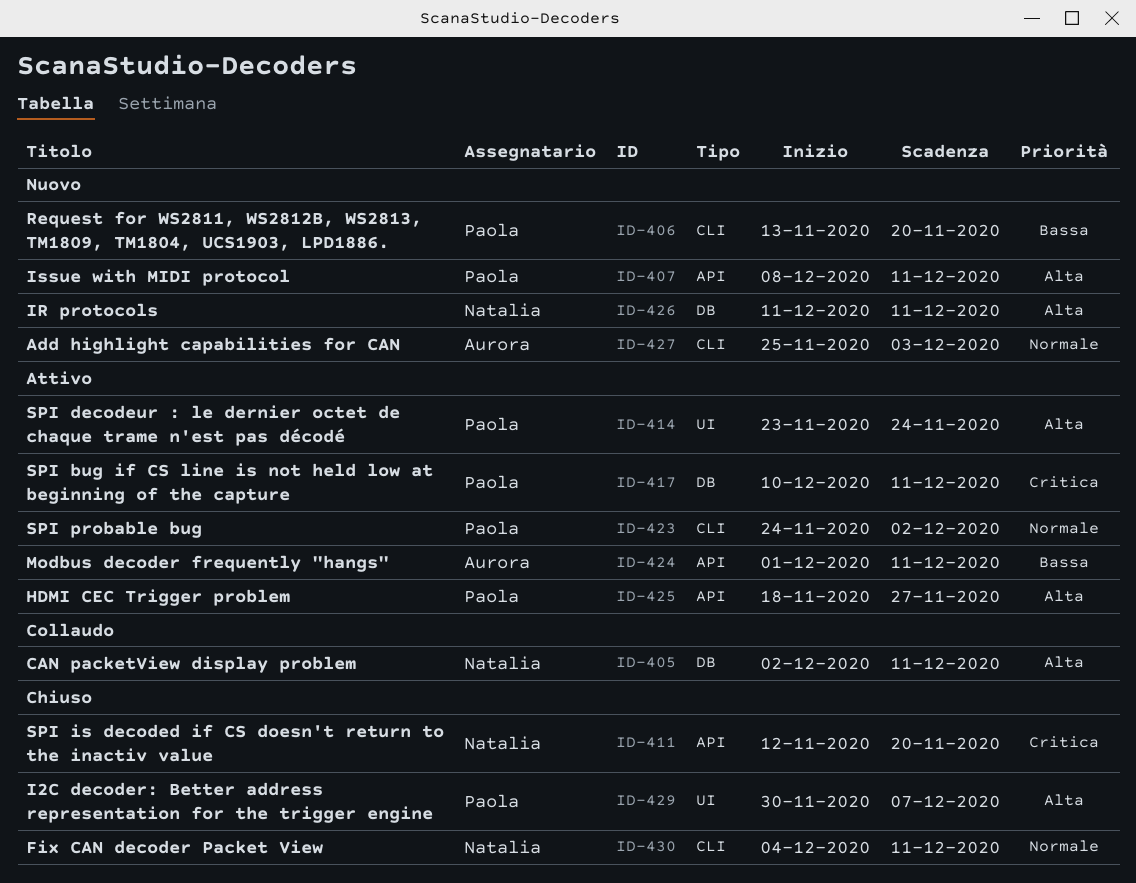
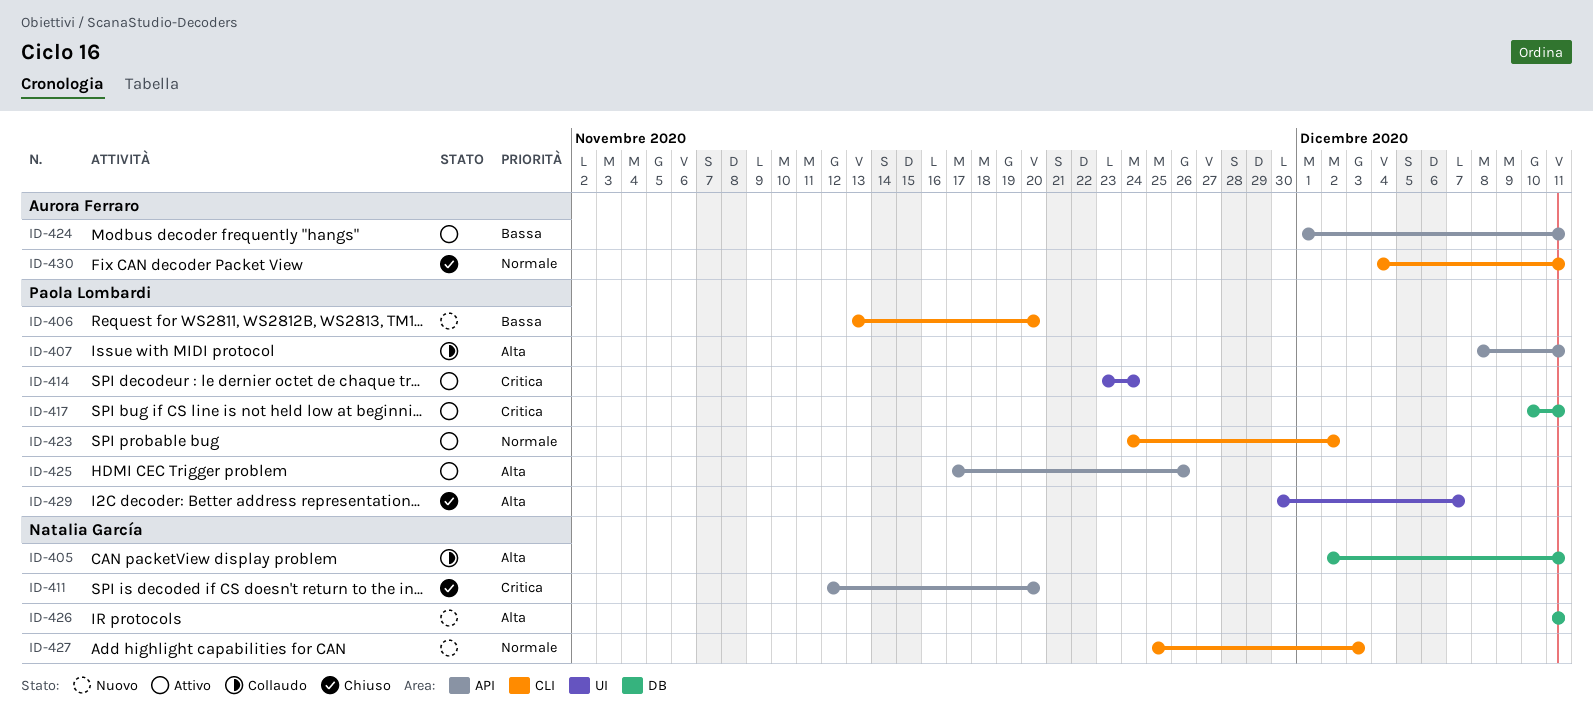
ID-407, status: Nuovo -> Collaudo
ID-414, priority: Alta -> Critica
ID-425, start: Nov 18 -> Nov 17
ID-425, due: Nov 27 -> Nov 26
ID-427, owner: Aurora Ferraro -> Natalia García
ID-430, owner: Natalia García -> Aurora Ferraro

